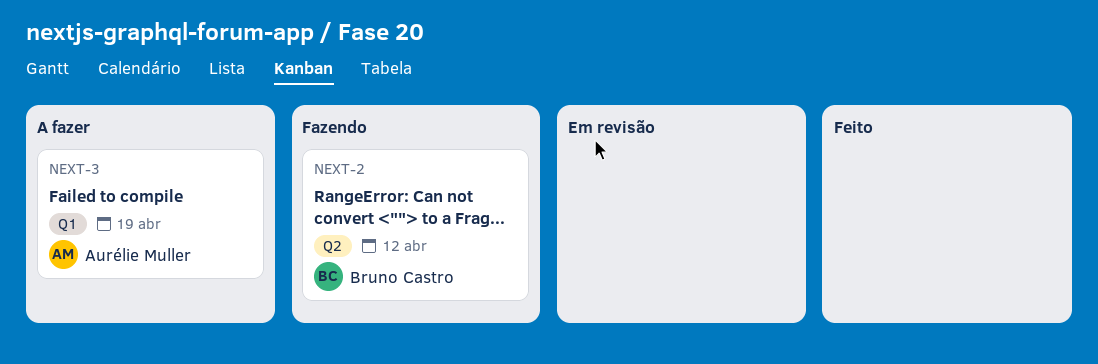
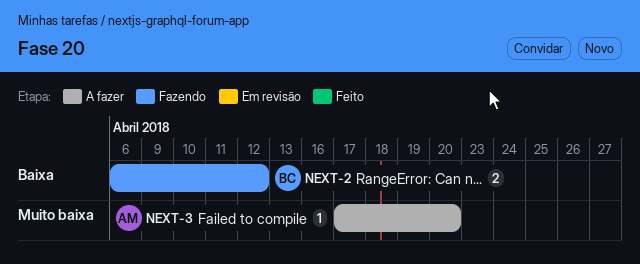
NEXT-3, due: Apr 19 -> Apr 20

